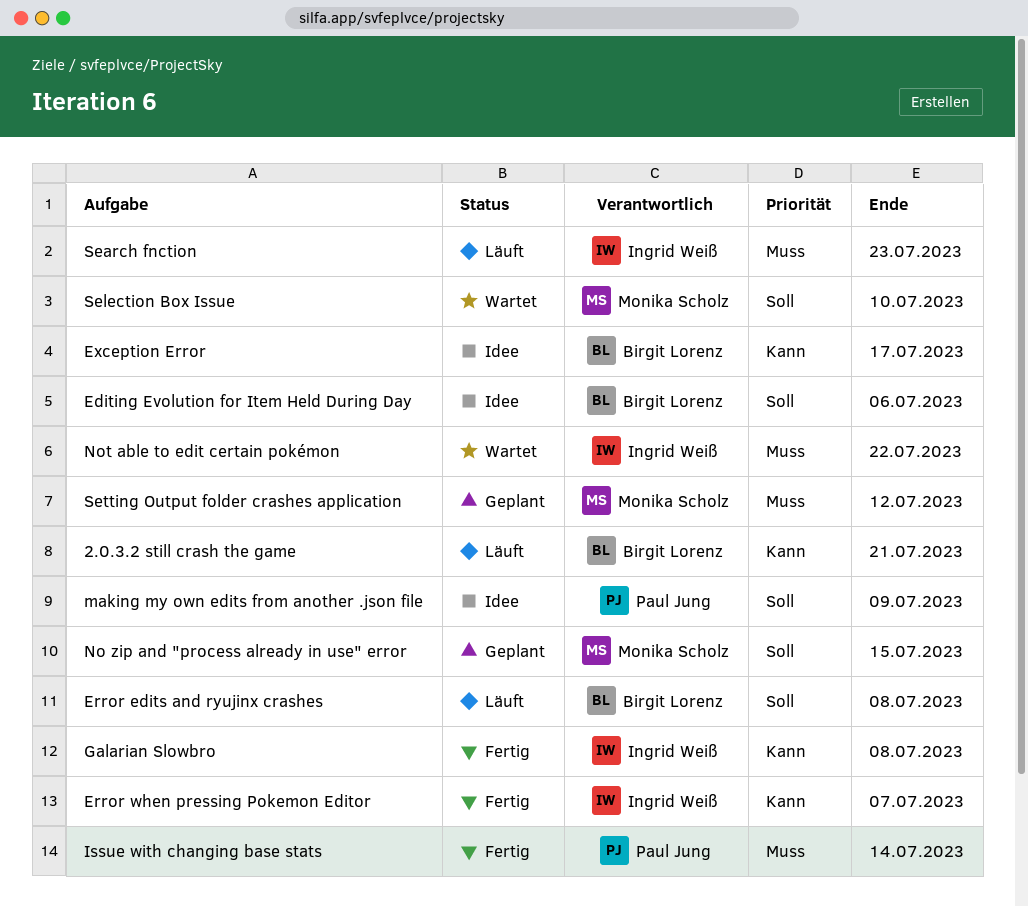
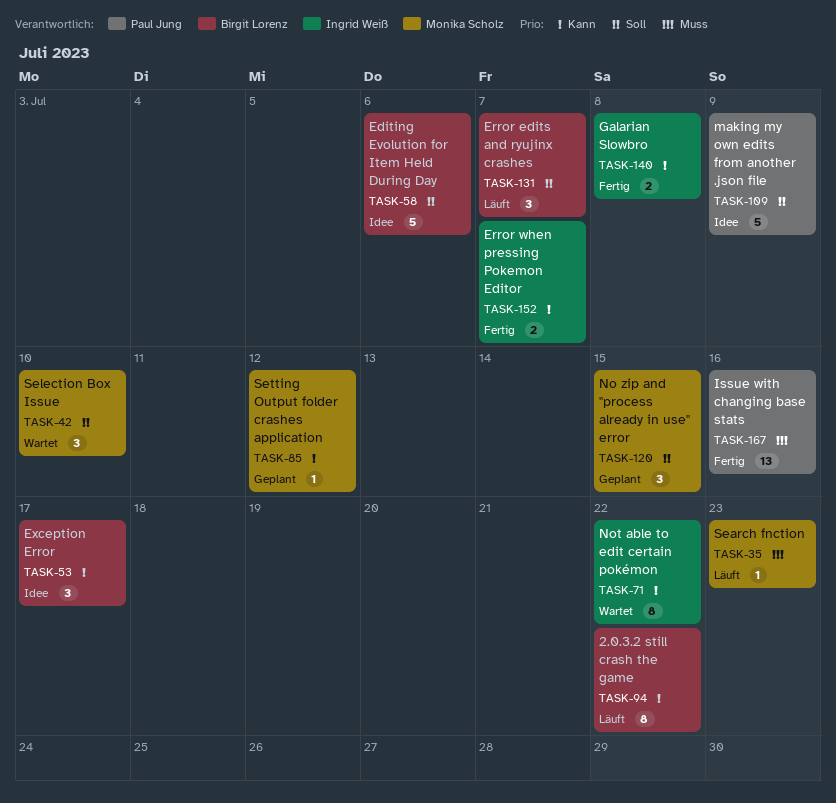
2.0.3.2 still crash the game, due: Jul 21 -> Jul 22
Error edits and ryujinx crashes, due: Jul 8 -> Jul 7
Issue with changing base stats, due: Jul 14 -> Jul 16
Not able to edit certain pokémon, priority: Muss -> Kann
Search fnction, owner: Ingrid Weiß -> Monika Scholz
Setting Output folder crashes application, priority: Muss -> Kann

